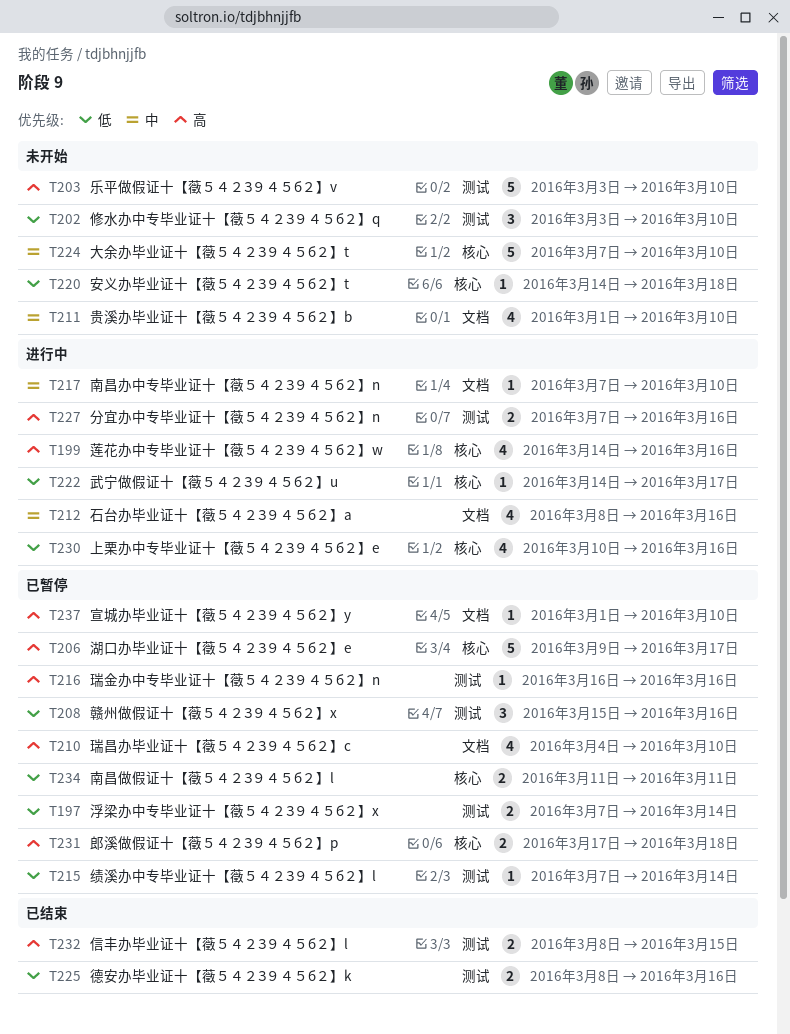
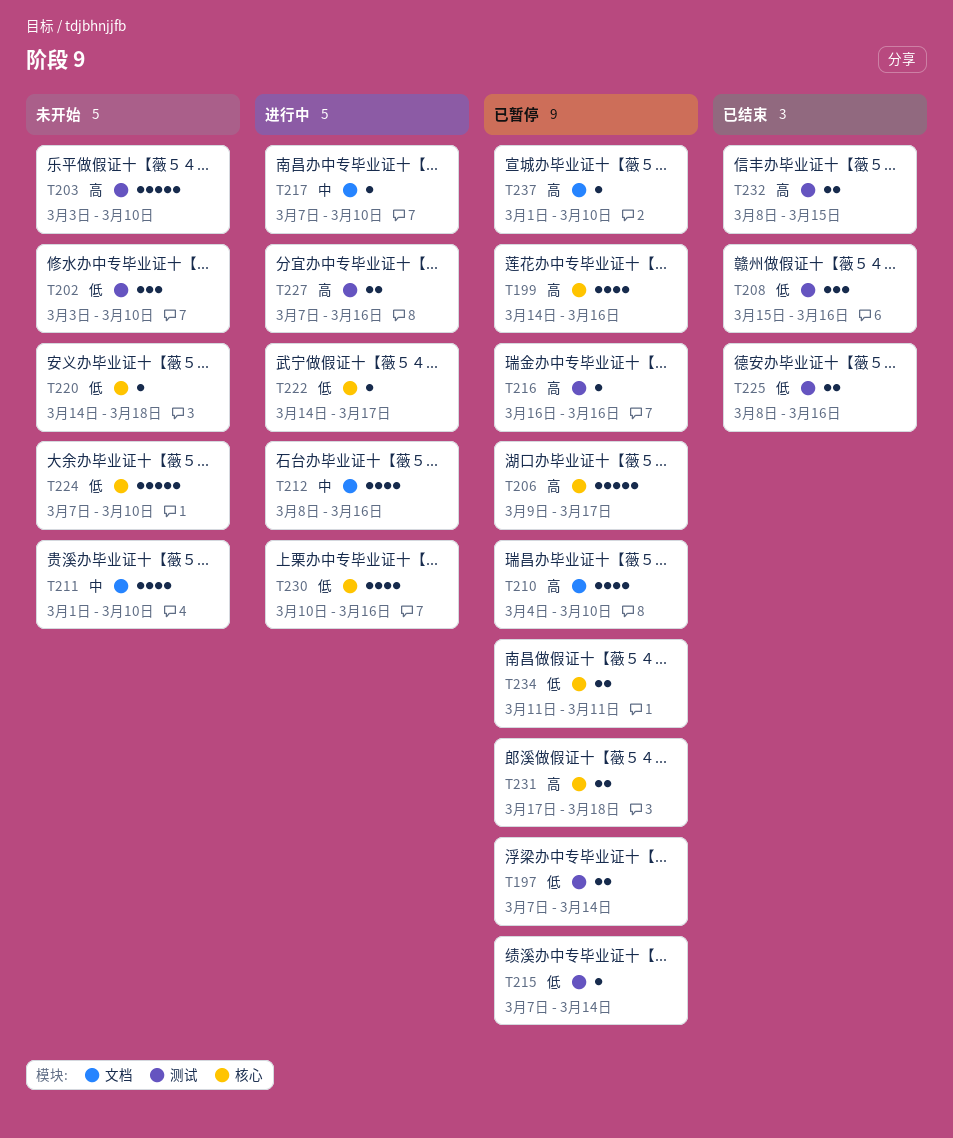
T199, status: 进行中 -> 已暂停
T208, status: 已暂停 -> 已结束
T224, priority: 中 -> 低

